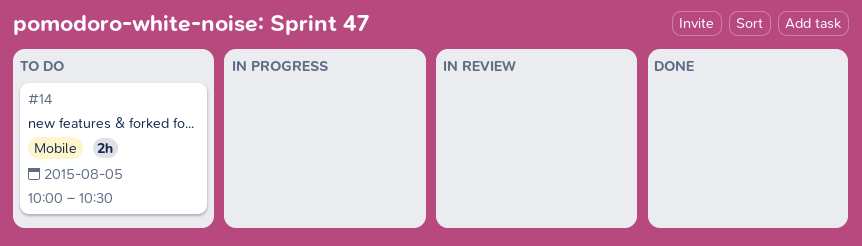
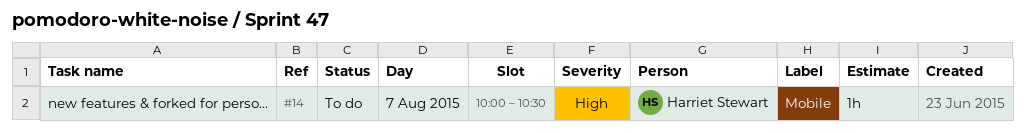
#14, estimate: 2h -> 1h
#14, day: Aug 5 -> Aug 7

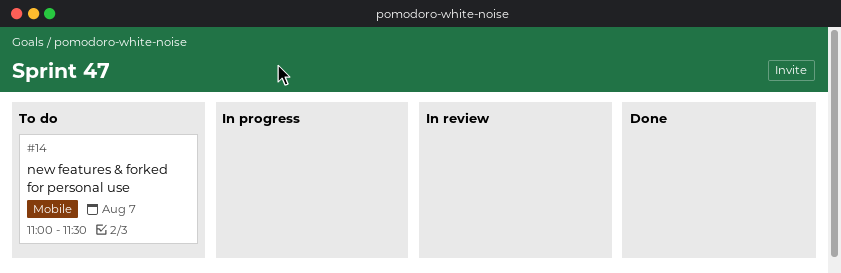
#14, begins: 10:00 -> 11:00
#14, ends: 10:30 -> 11:30

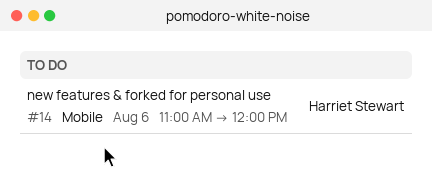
#14, day: Aug 7 -> Aug 6
#14, ends: 11:30 -> 12:00

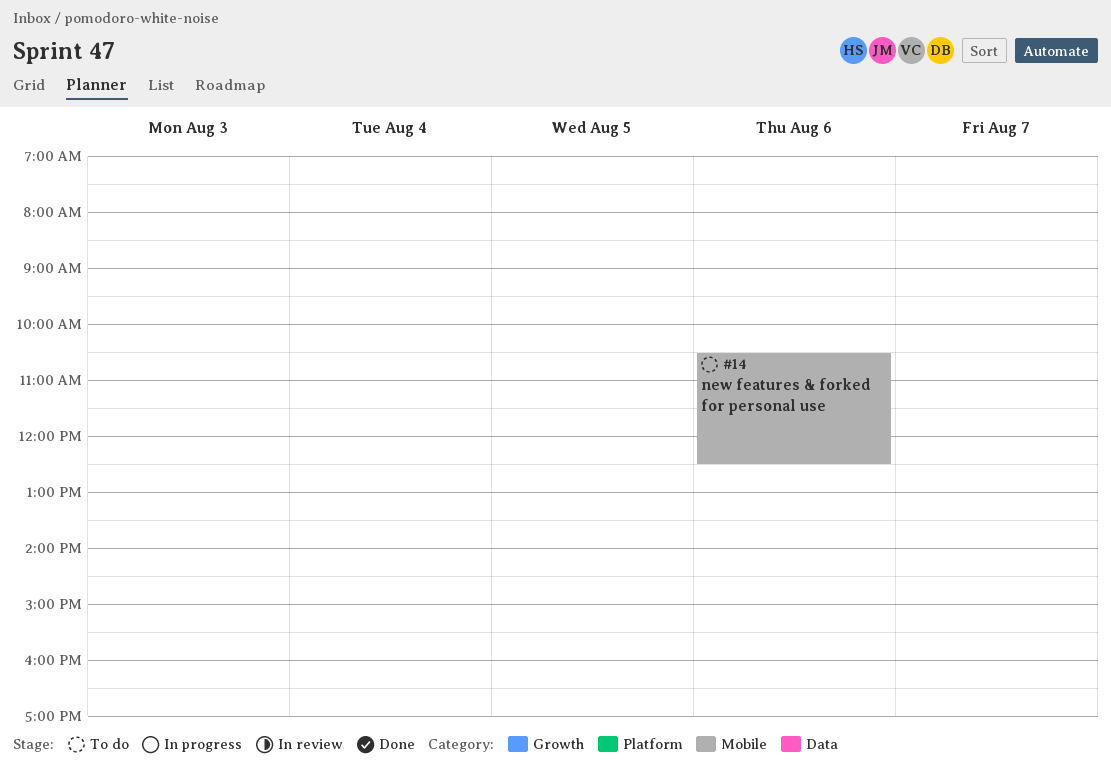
#14, begins: 11:00 -> 10:30
#14, ends: 12:00 -> 12:30

